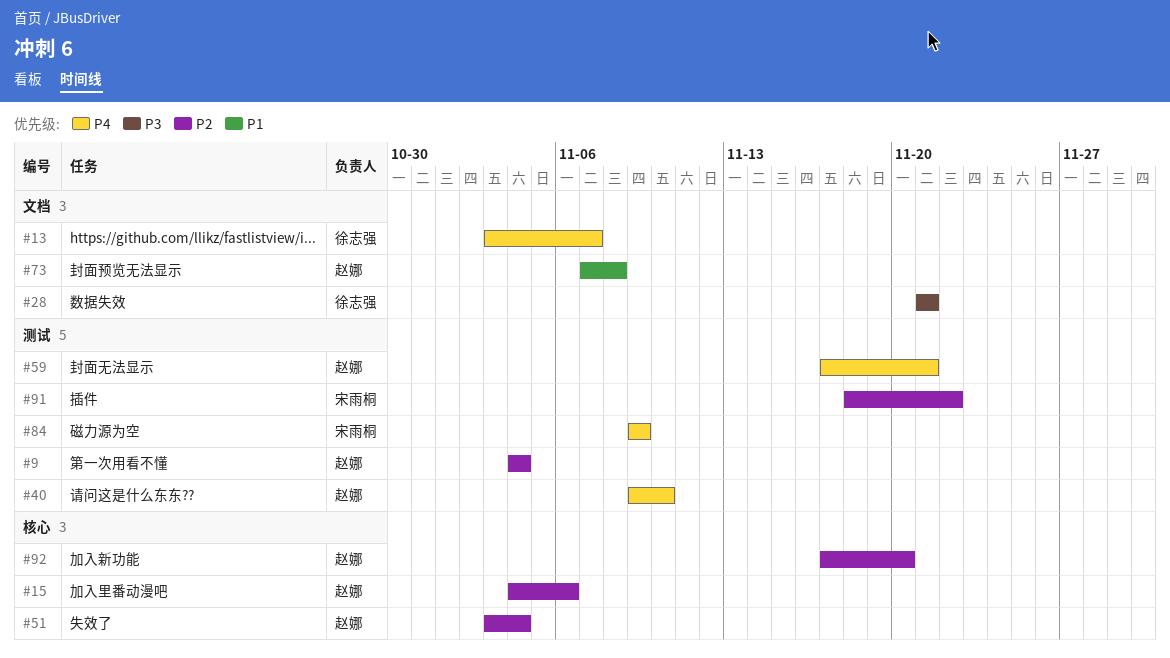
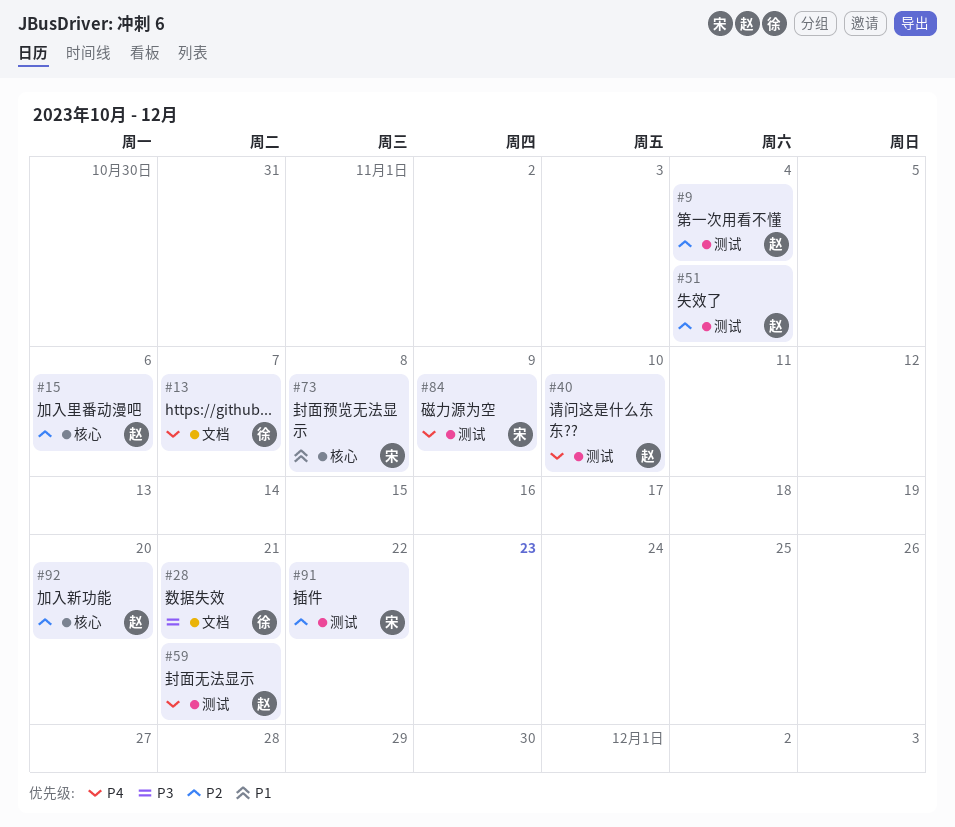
#51, label: 核心 -> 测试
#73, owner: 赵娜 -> 宋雨桐
#73, label: 文档 -> 核心

